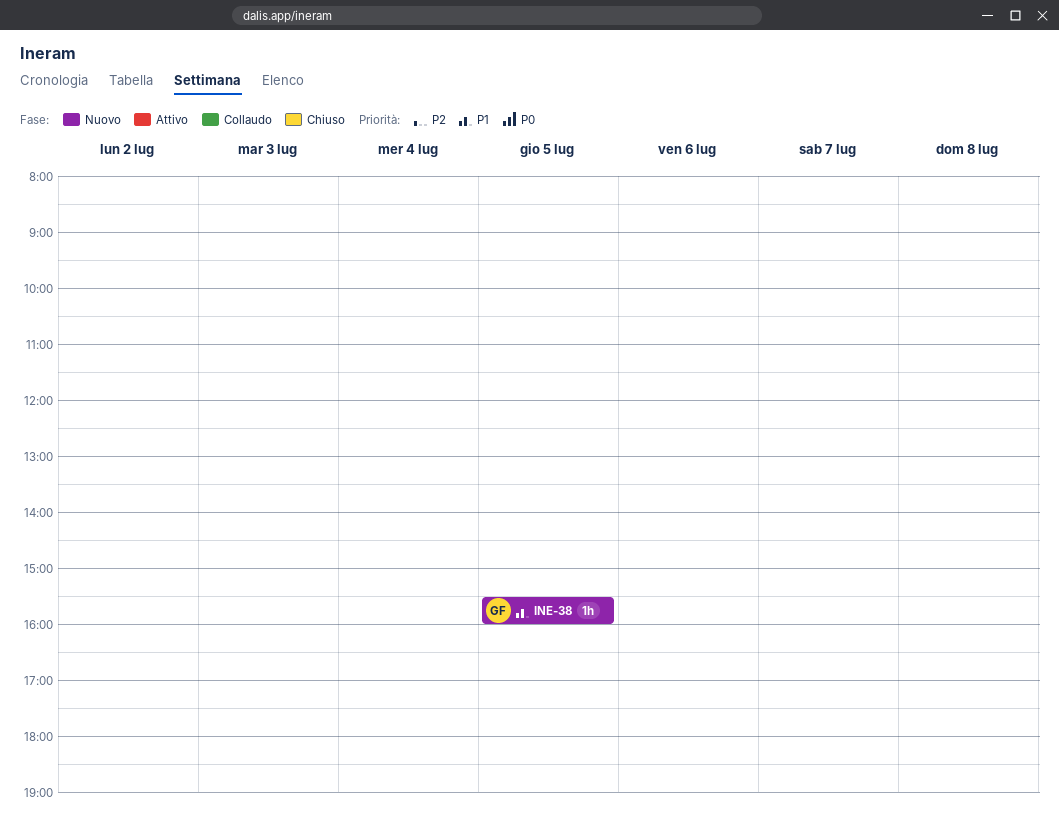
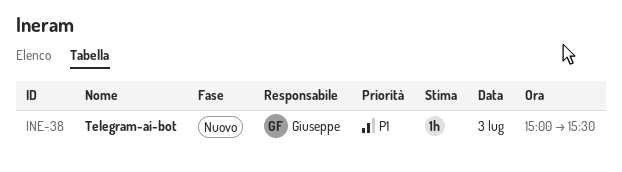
INE-38, day: Jul 5 -> Jul 3
INE-38, begins: 15:30 -> 15:00
INE-38, ends: 16:00 -> 15:30

